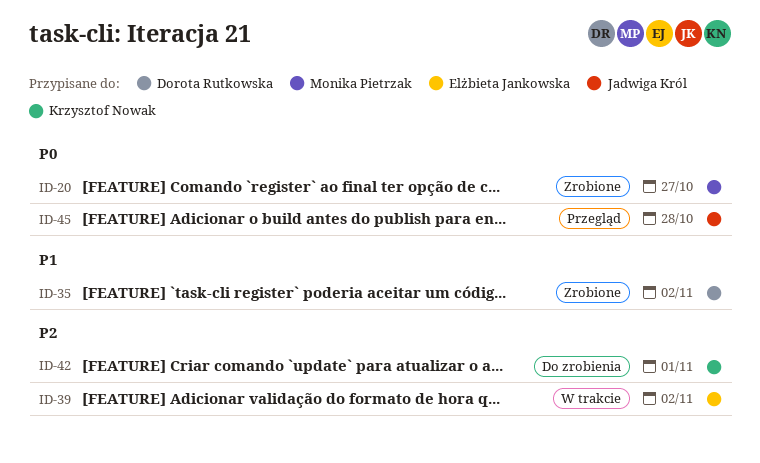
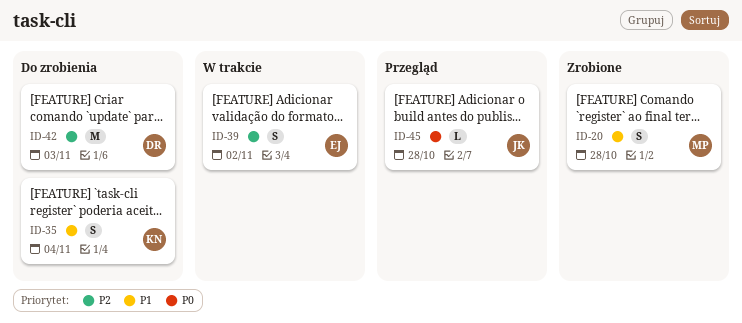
ID-20, priority: P0 -> P1
ID-20, due: Oct 27 -> Oct 28
ID-35, status: Zrobione -> Do zrobienia
ID-35, owner: Dorota Rutkowska -> Krzysztof Nowak
ID-35, due: Nov 2 -> Nov 4
ID-42, owner: Krzysztof Nowak -> Dorota Rutkowska
ID-42, due: Nov 1 -> Nov 3

